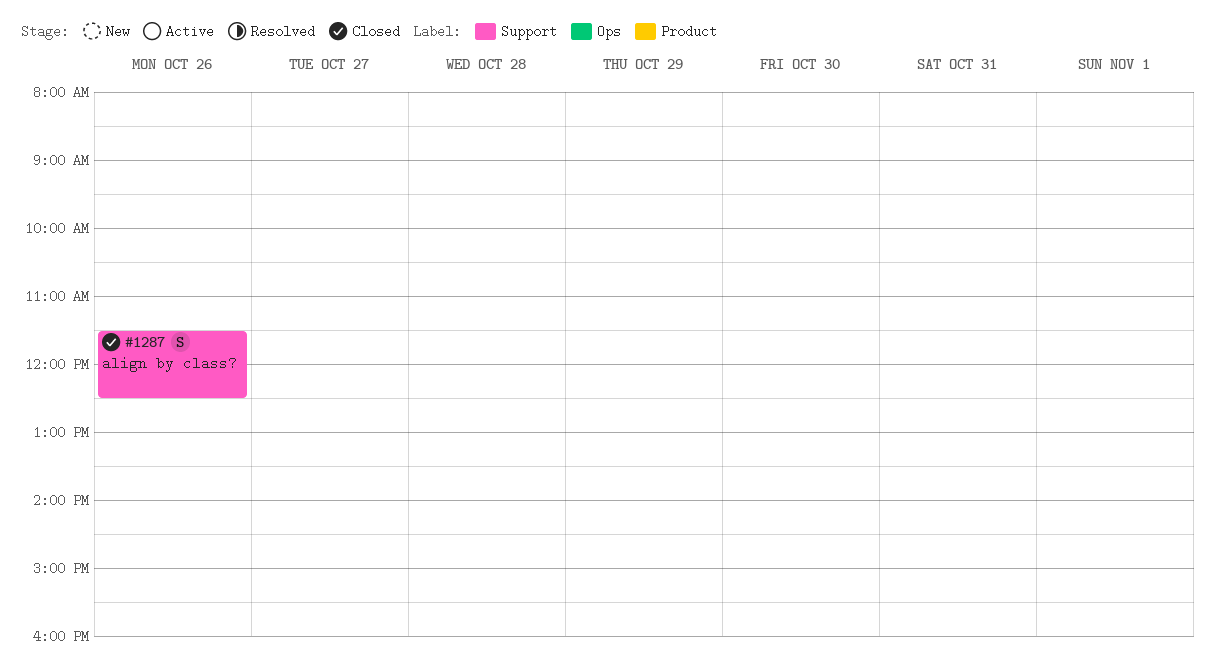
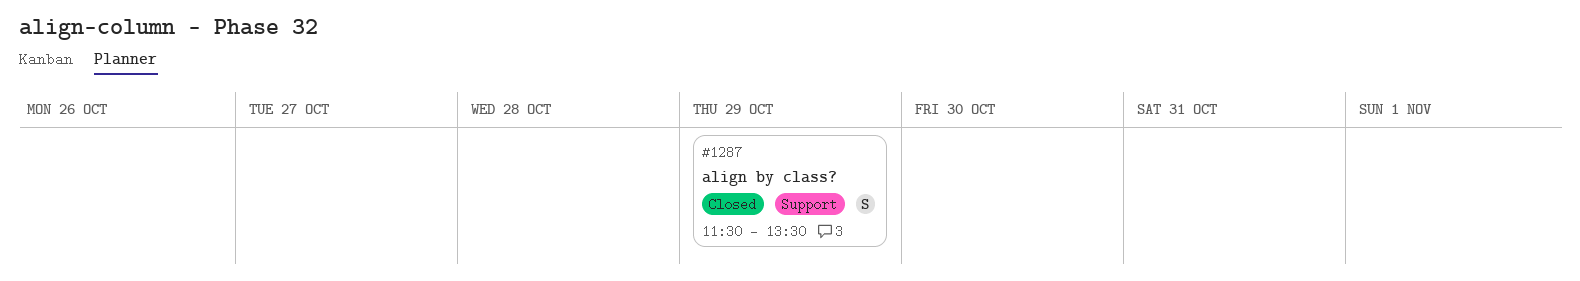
#1287, day: Oct 26 -> Oct 29
#1287, ends: 12:30 -> 13:30

